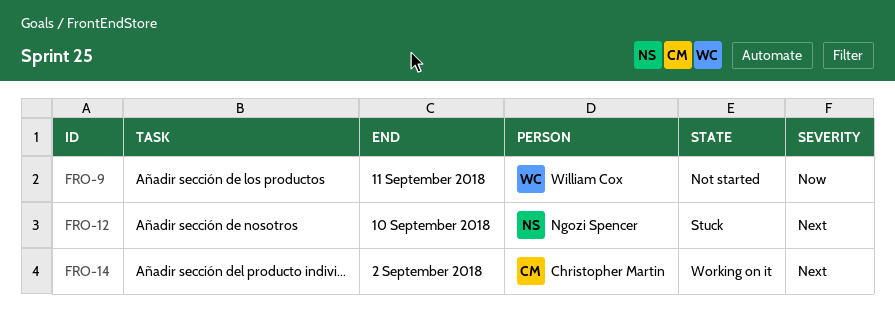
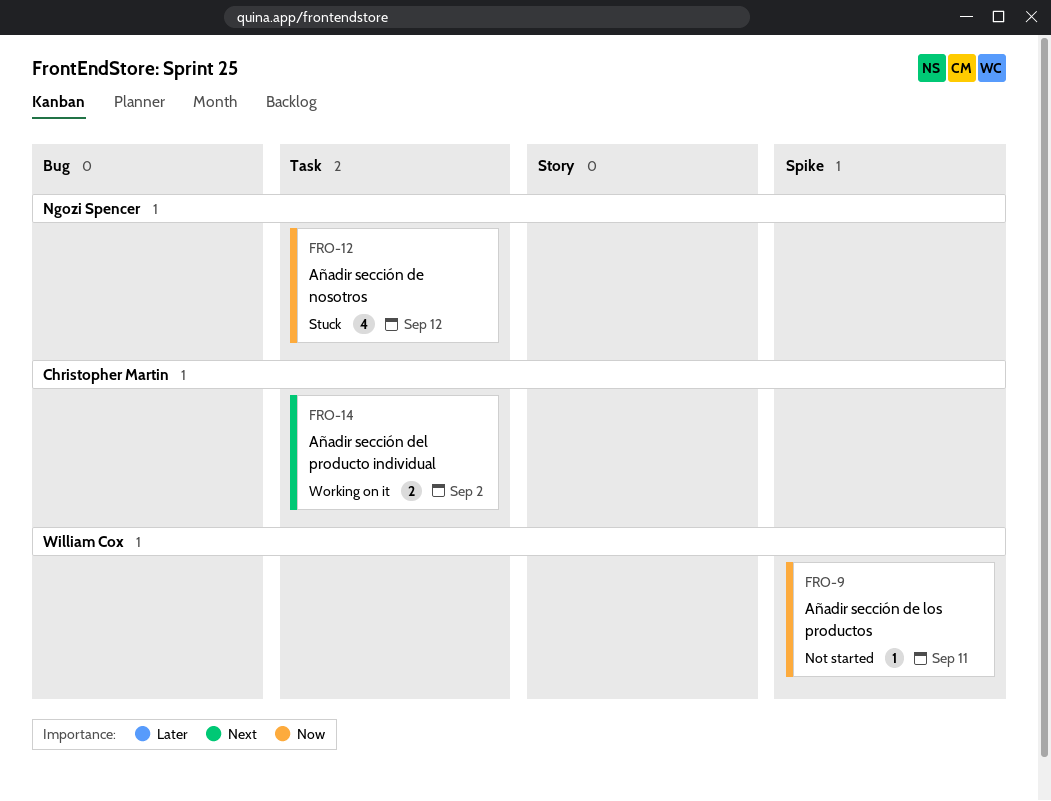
FRO-12, priority: Next -> Now
FRO-12, due: Sep 10 -> Sep 12

